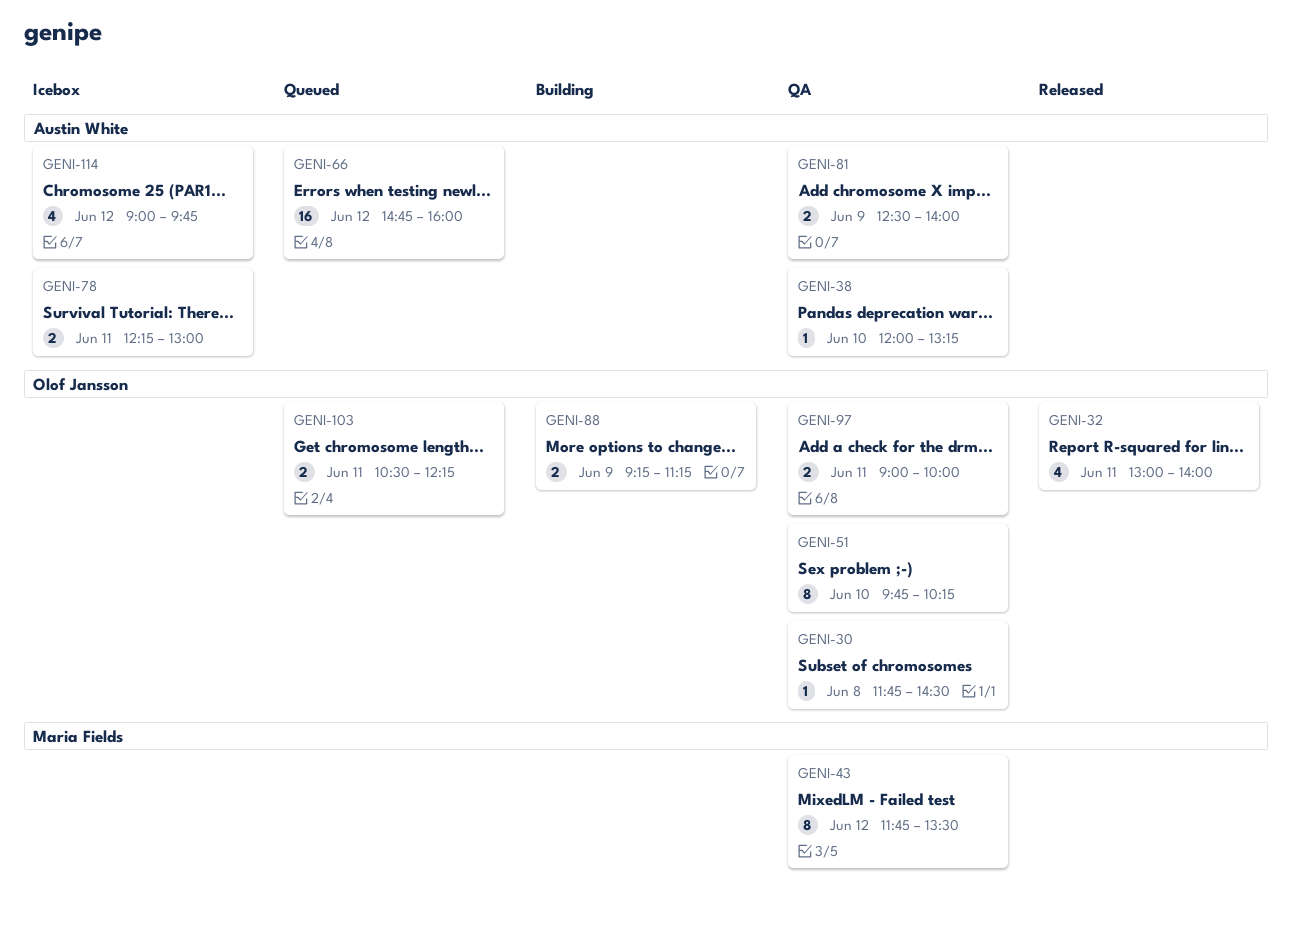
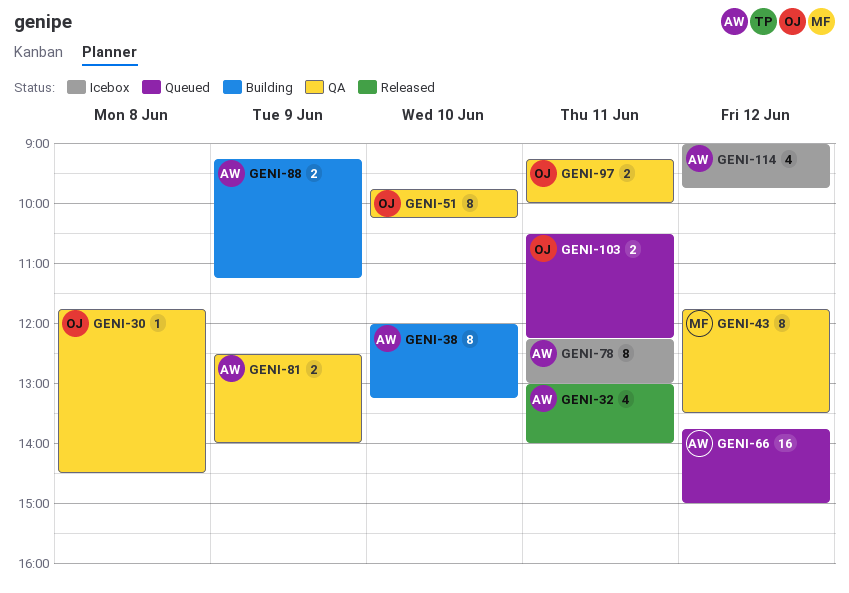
GENI-32, owner: Olof Jansson -> Austin White
GENI-38, status: QA -> Building
GENI-38, estimate: 1 -> 8
GENI-66, begins: 14:45 -> 13:45
GENI-66, ends: 16:00 -> 15:00
GENI-78, estimate: 2 -> 8
GENI-88, owner: Olof Jansson -> Austin White
GENI-97, begins: 09:00 -> 09:15

